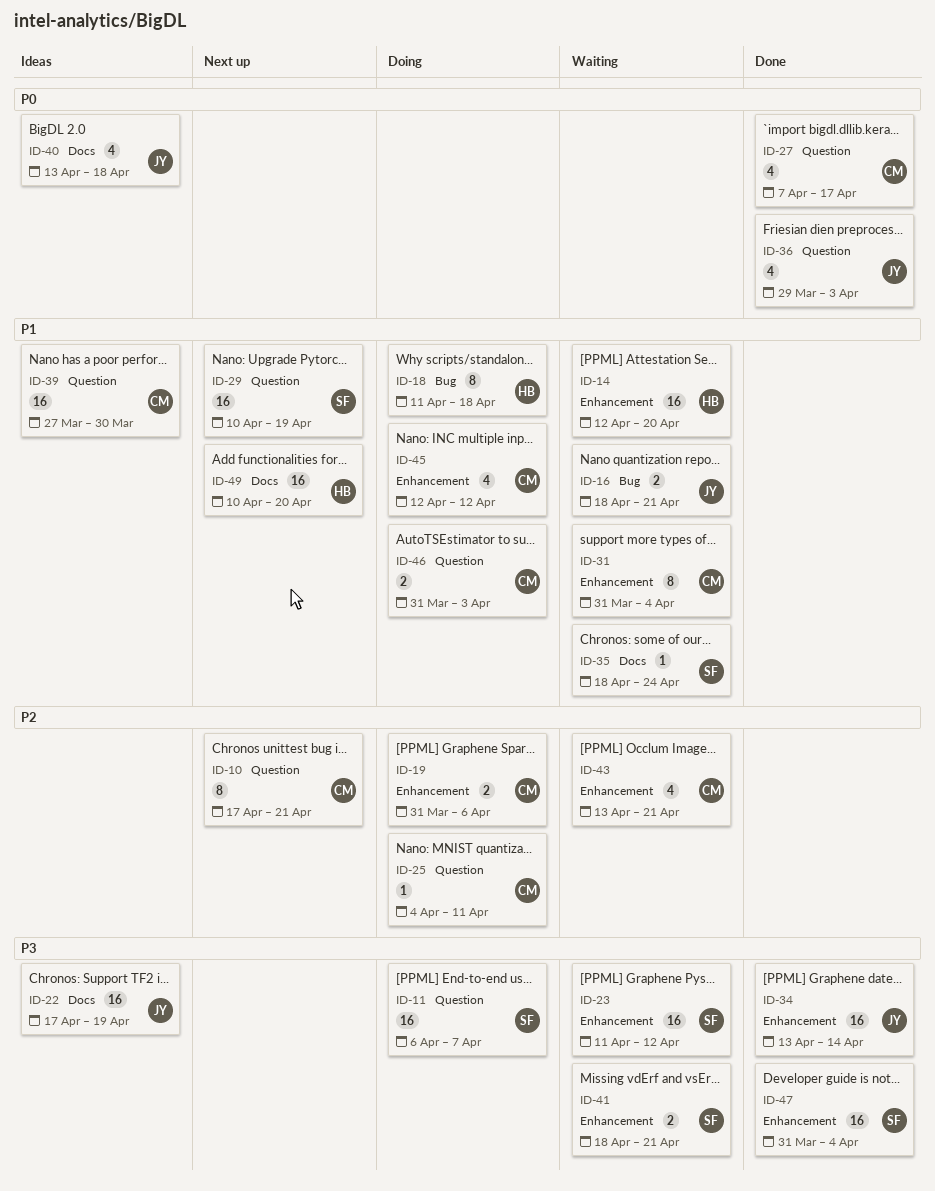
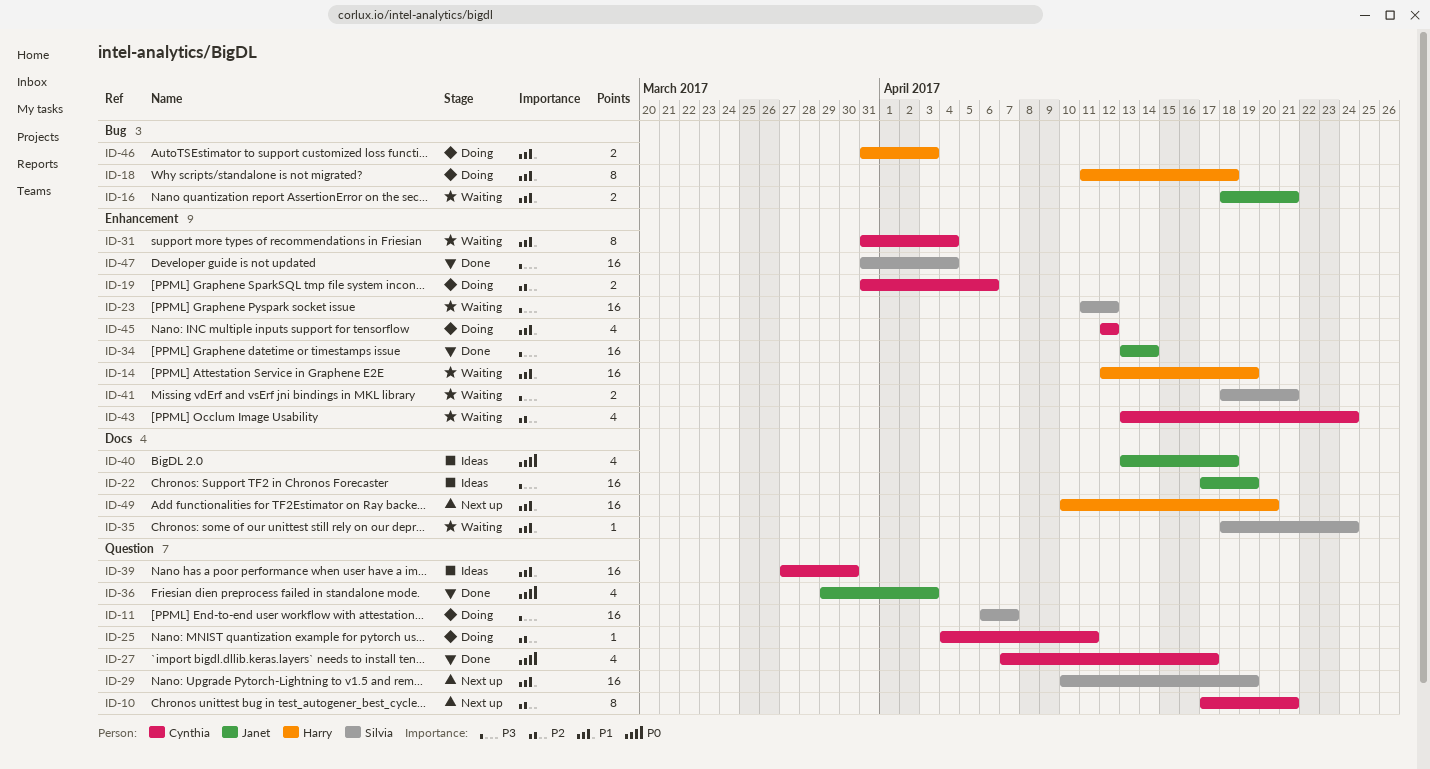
ID-14, due: Apr 20 -> Apr 19
ID-43, due: Apr 21 -> Apr 24
ID-46, owner: Cynthia -> Harry
ID-46, label: Question -> Bug

